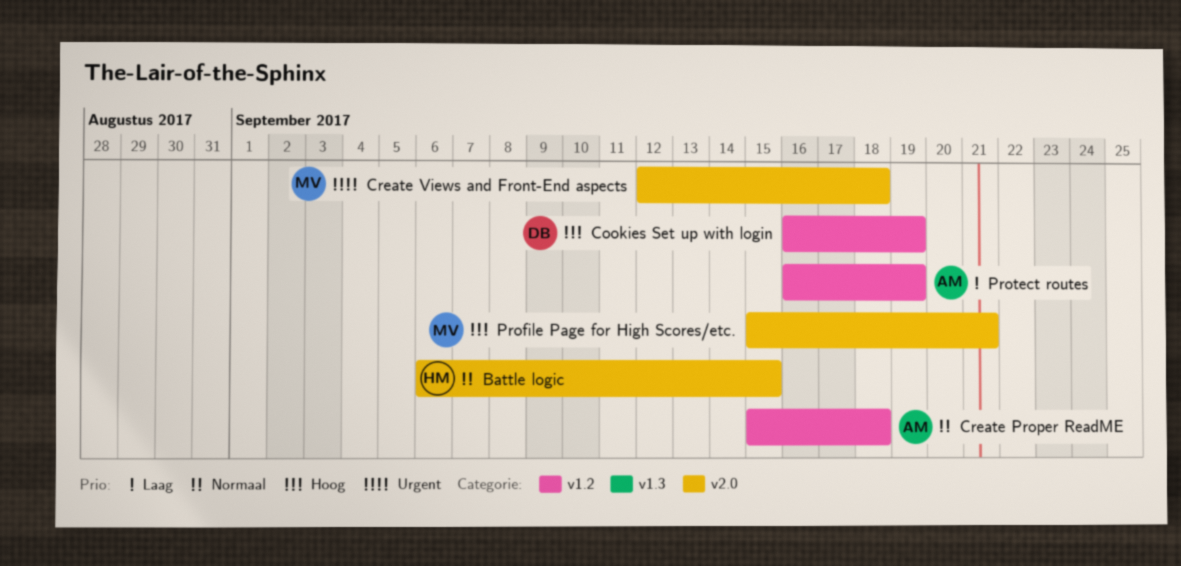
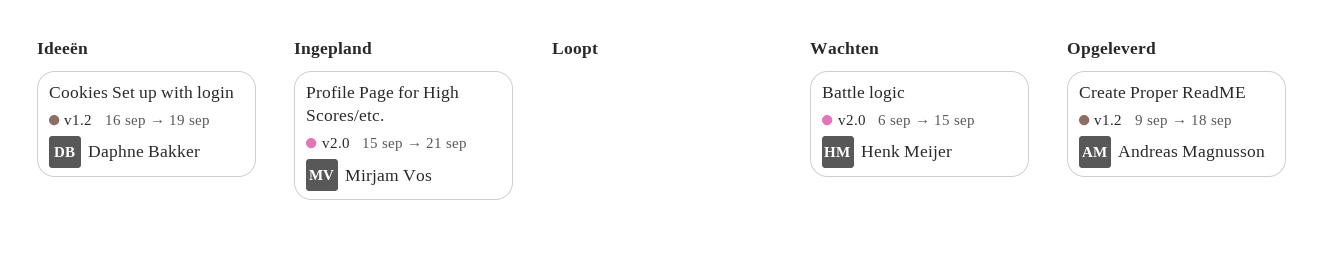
Create Proper ReadME, start: Sep 15 -> Sep 9
Create Views and Front-End aspects: present -> none
Protect routes: present -> none

